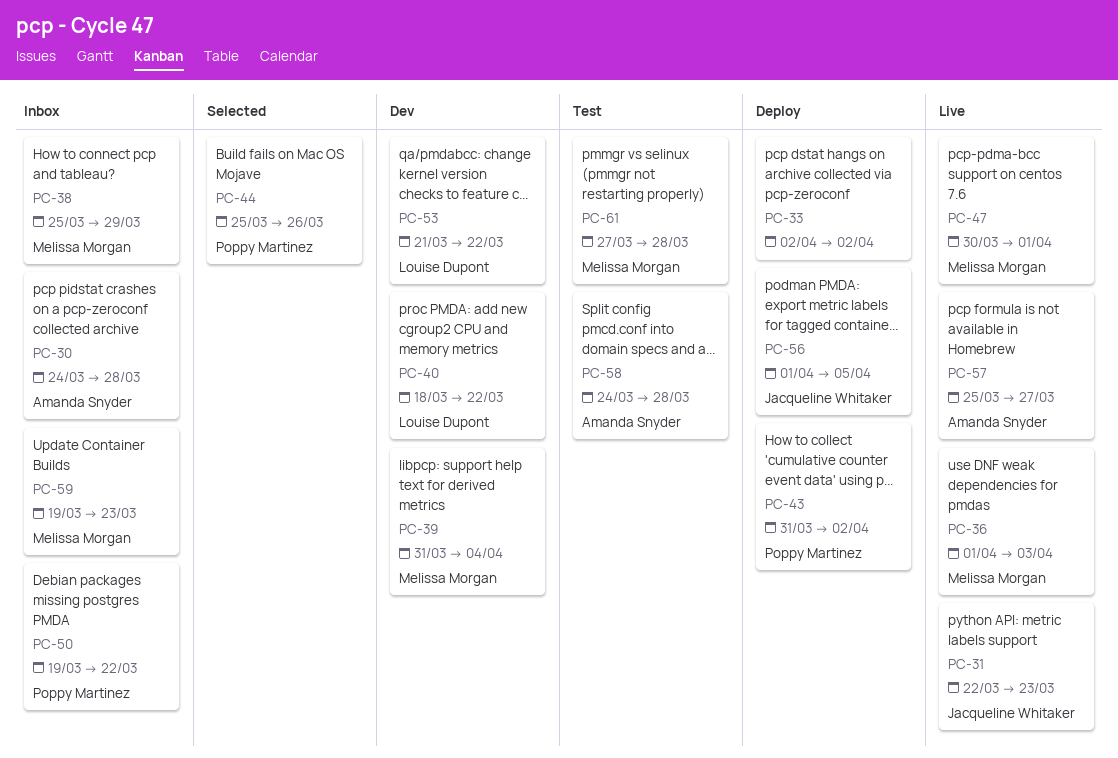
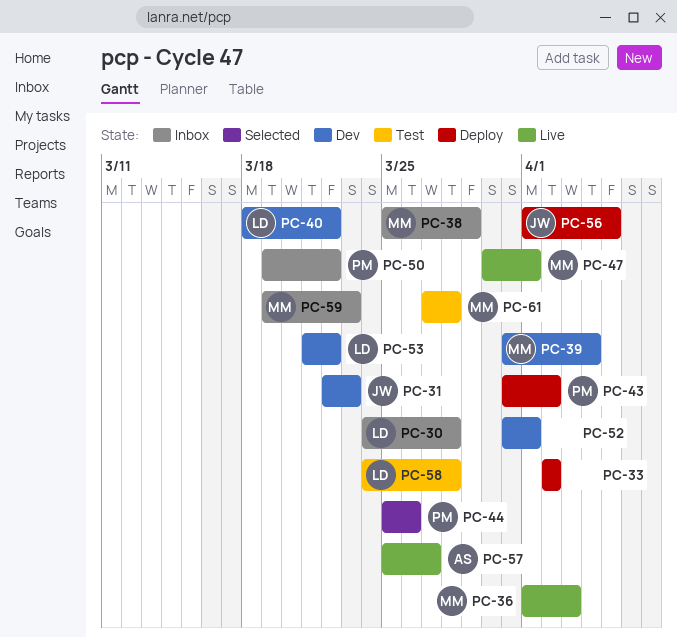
PC-30, owner: Amanda Snyder -> Louise Dupont
PC-31, status: Live -> Dev
PC-52: none -> present
PC-58, owner: Amanda Snyder -> Louise Dupont

